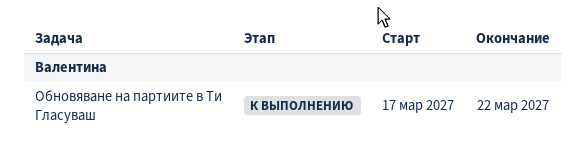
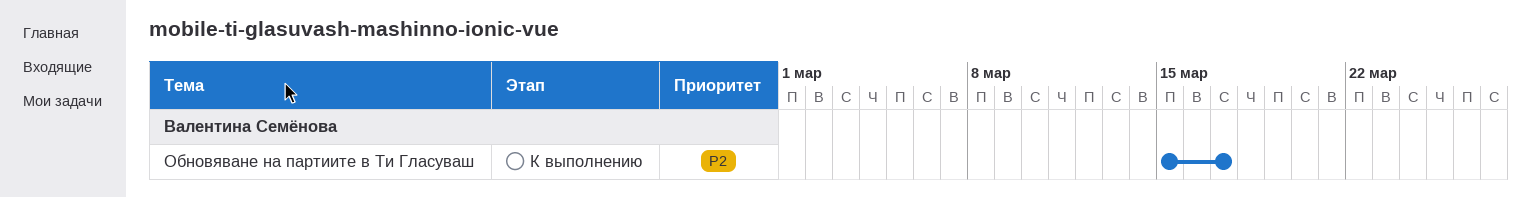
Обновяване на партиите в Ти Гласуваш, start: Mar 17 -> Mar 15
Обновяване на партиите в Ти Гласуваш, due: Mar 22 -> Mar 17

